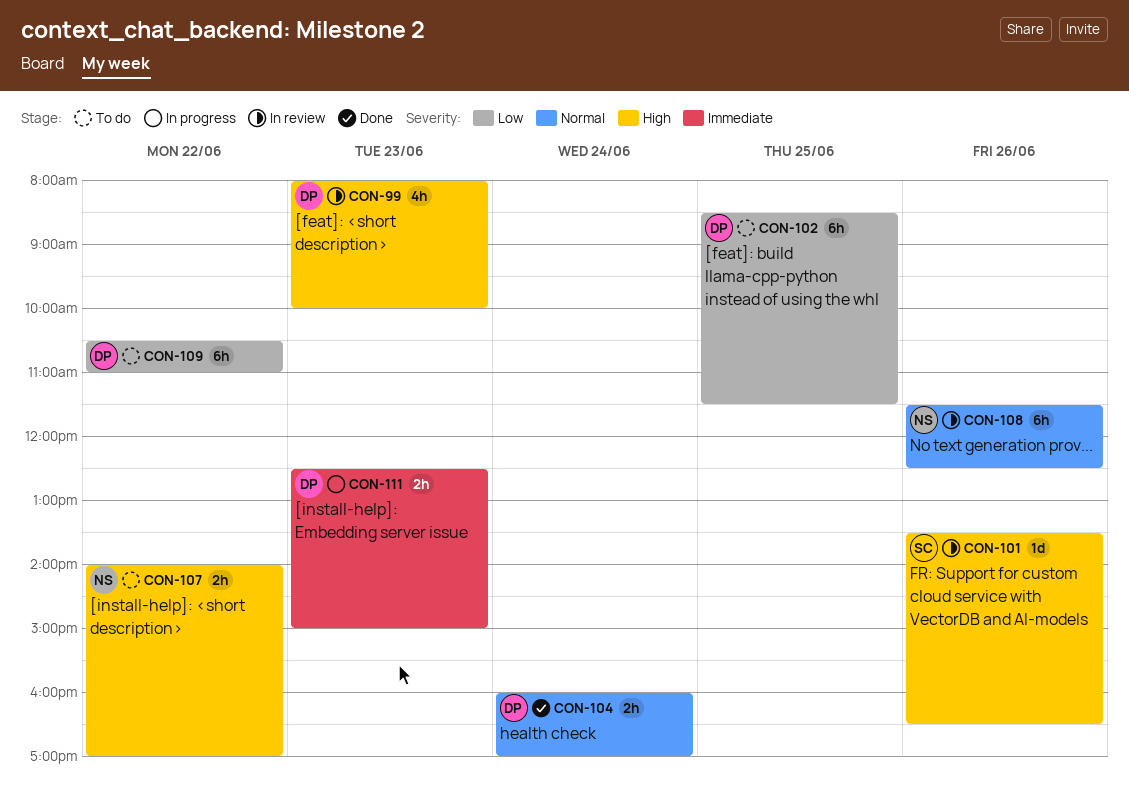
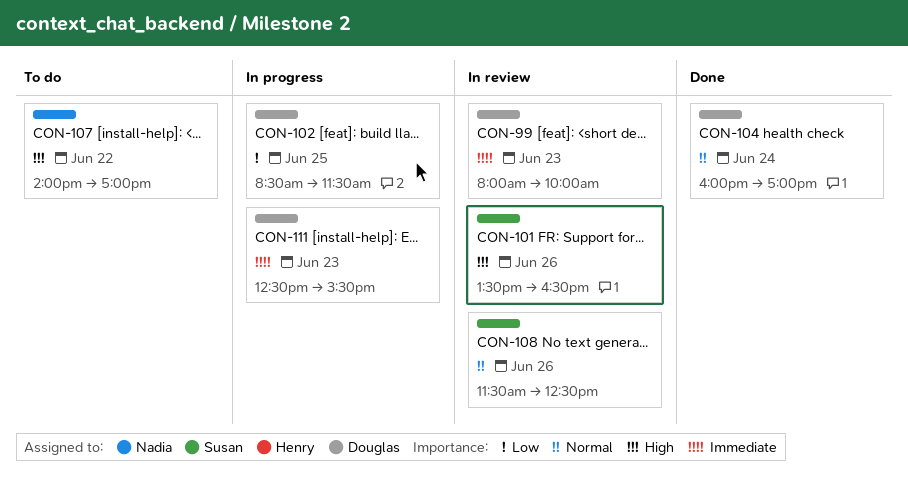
CON-99, priority: High -> Immediate
CON-102, status: To do -> In progress
CON-108, owner: Nadia -> Susan
CON-109: present -> none
CON-111, ends: 15:00 -> 15:30

